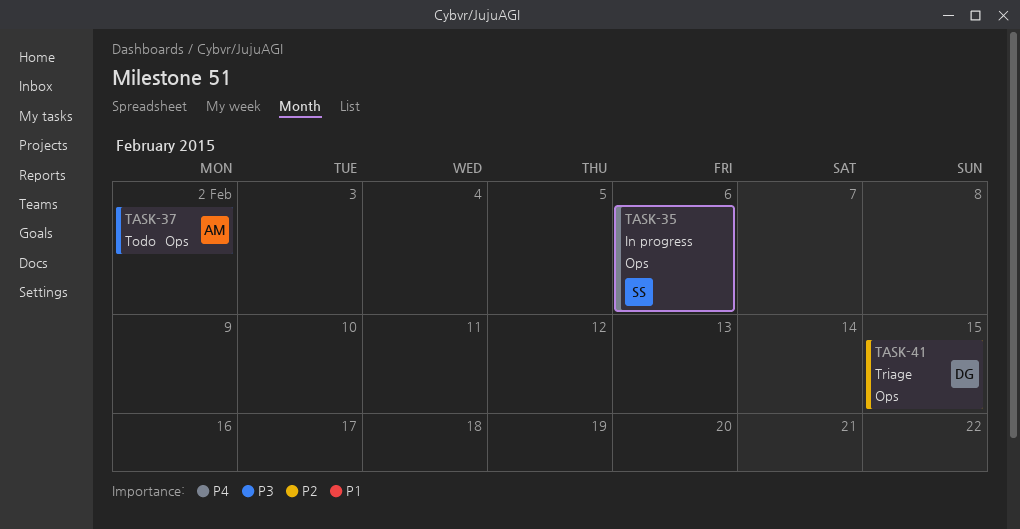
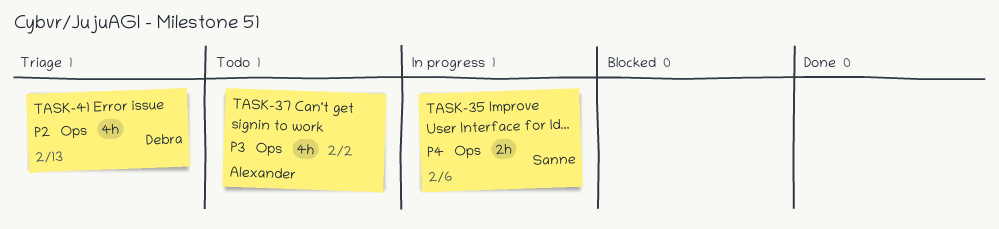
TASK-41, due: Feb 15 -> Feb 13

